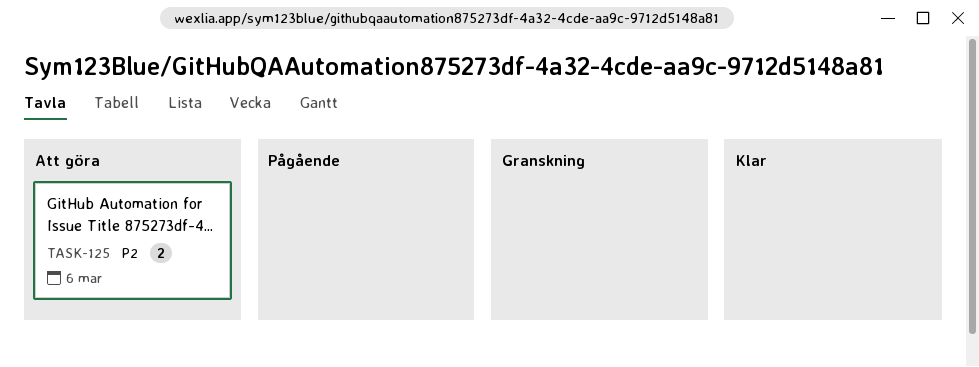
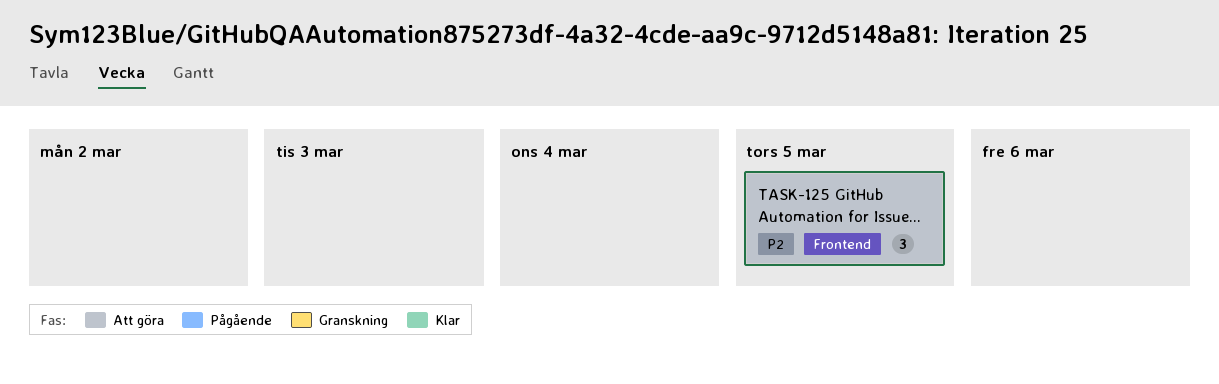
TASK-125, estimate: 2 -> 3
TASK-125, due: Mar 6 -> Mar 5

